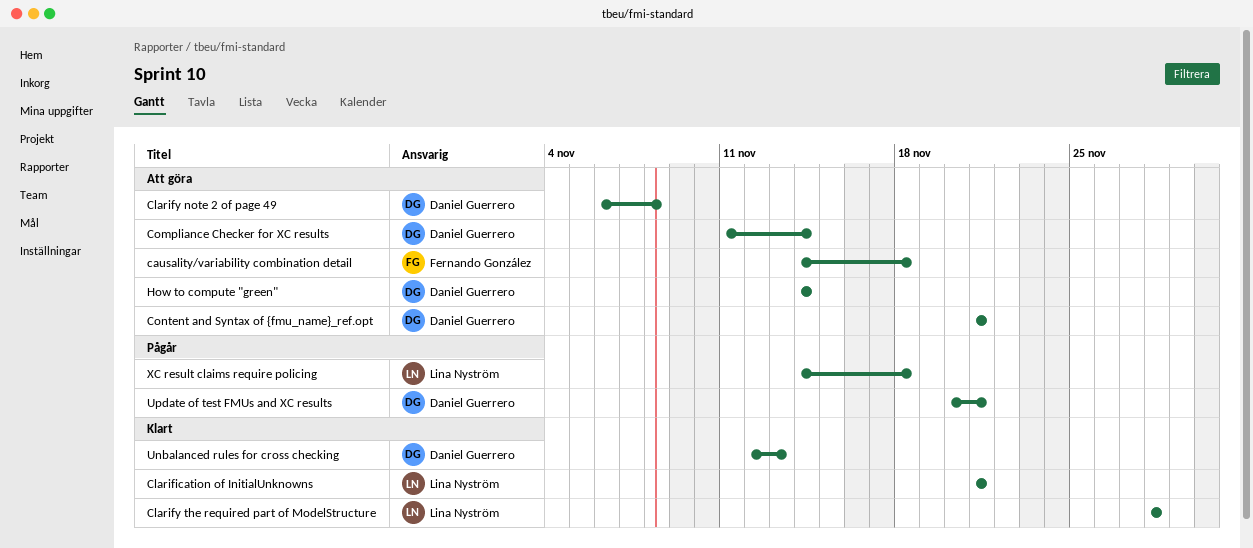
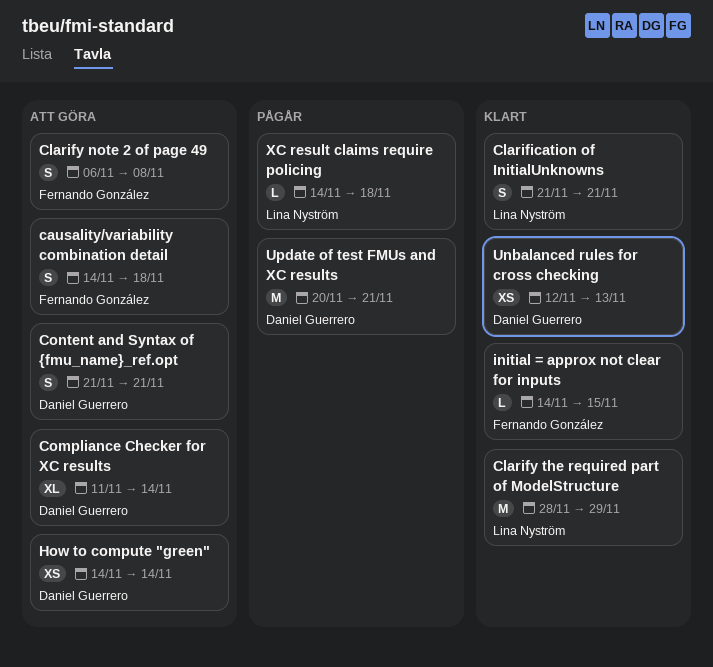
Clarify note 2 of page 49, owner: Daniel Guerrero -> Fernando González
Clarify the required part of ModelStructure, due: Nov 28 -> Nov 29
initial = approx not clear for inputs: none -> present

